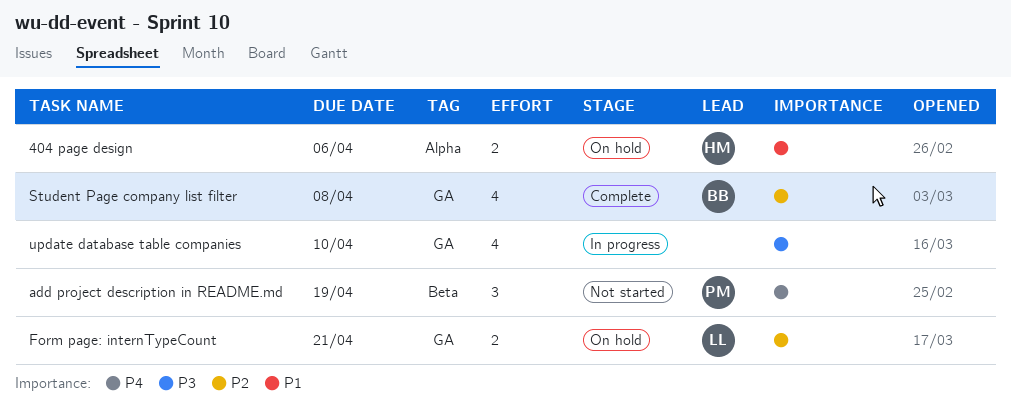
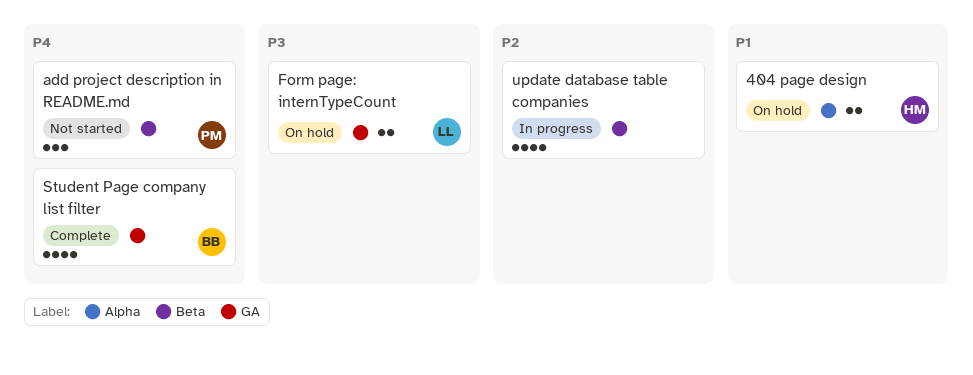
Form page: internTypeCount, priority: P2 -> P3
Student Page company list filter, priority: P2 -> P4
update database table companies, priority: P3 -> P2
update database table companies, label: GA -> Beta

